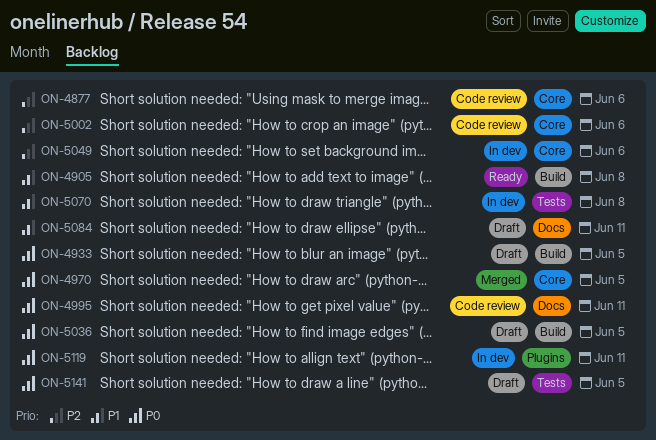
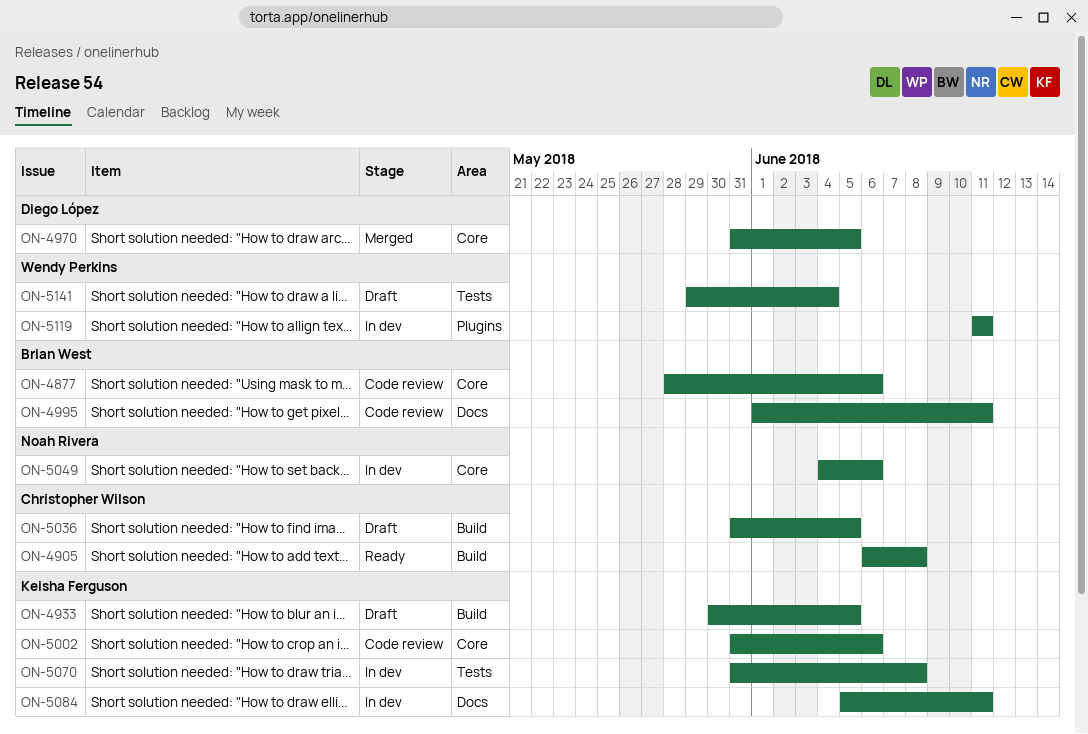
ON-5084, status: Draft -> In dev
ON-5141, due: Jun 5 -> Jun 4

